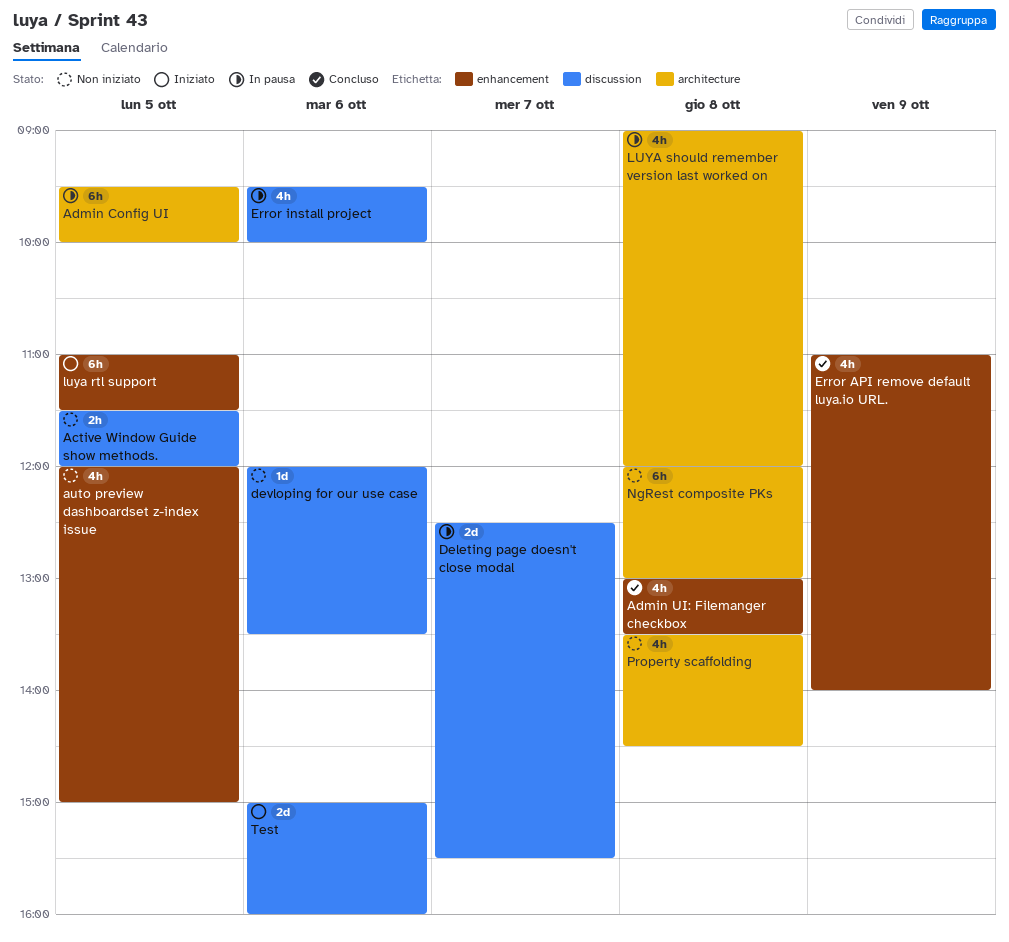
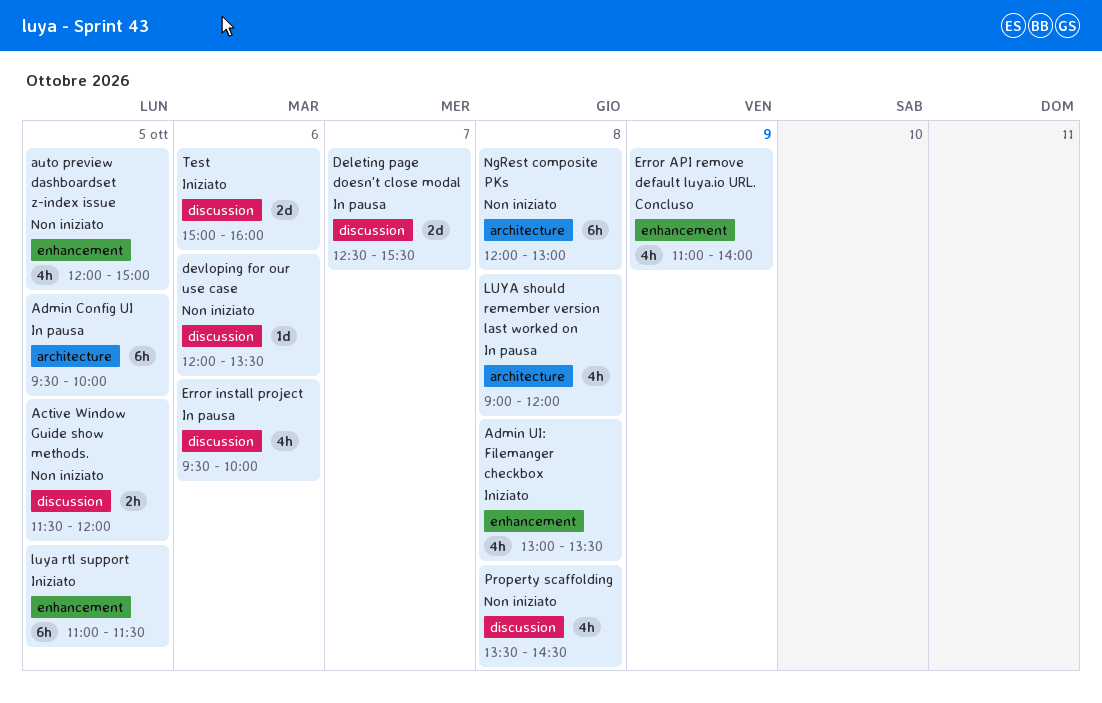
Admin UI: Filemanger checkbox, status: Concluso -> Iniziato
Property scaffolding, label: architecture -> discussion

